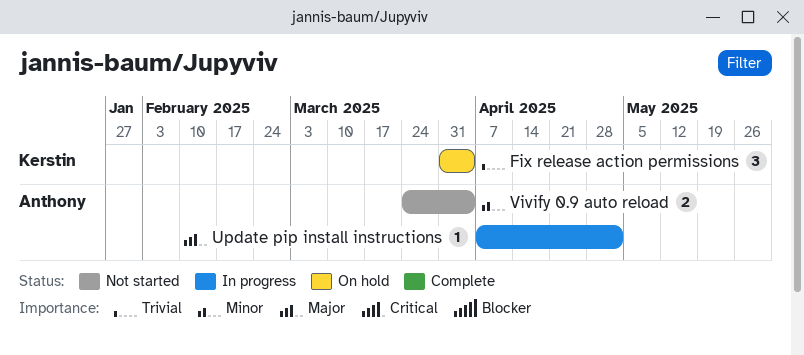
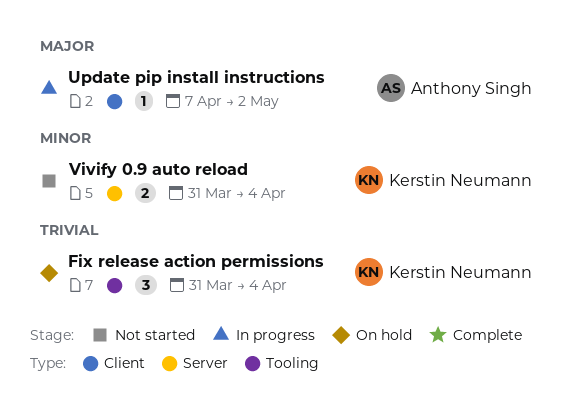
Vivify 0.9 auto reload, owner: Anthony Singh -> Kerstin Neumann
Vivify 0.9 auto reload, start: Mar 24 -> Mar 31

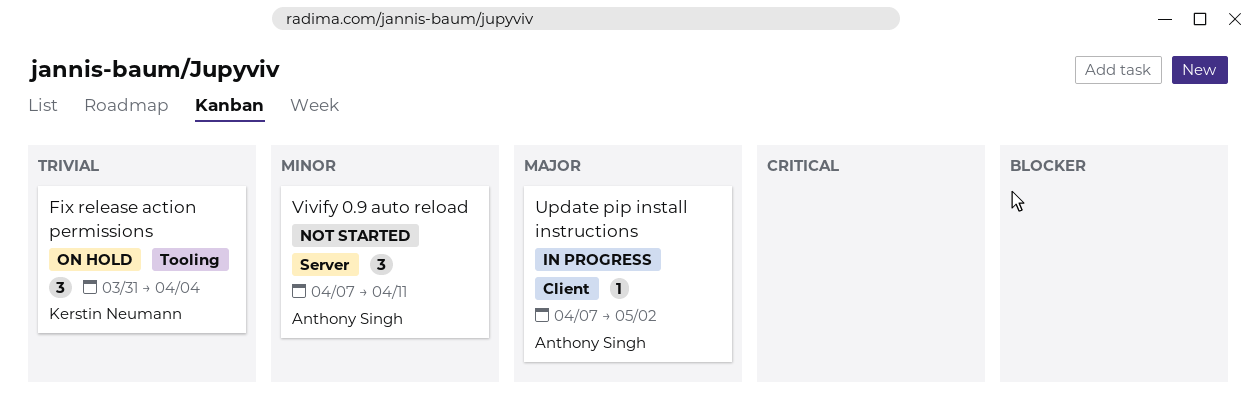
Vivify 0.9 auto reload, owner: Kerstin Neumann -> Anthony Singh
Vivify 0.9 auto reload, estimate: 2 -> 3
Vivify 0.9 auto reload, start: Mar 31 -> Apr 7
Vivify 0.9 auto reload, due: Apr 4 -> Apr 11

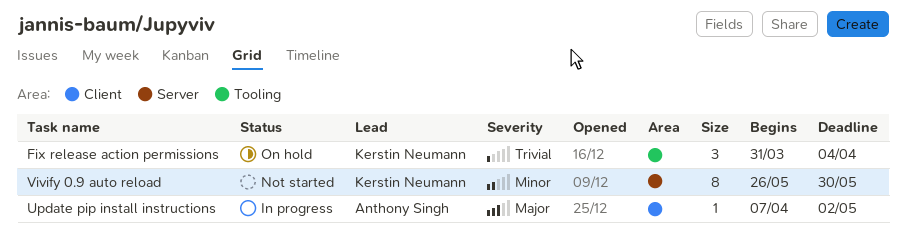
Vivify 0.9 auto reload, owner: Anthony Singh -> Kerstin Neumann
Vivify 0.9 auto reload, estimate: 3 -> 8
Vivify 0.9 auto reload, start: Apr 7 -> May 26
Vivify 0.9 auto reload, due: Apr 11 -> May 30

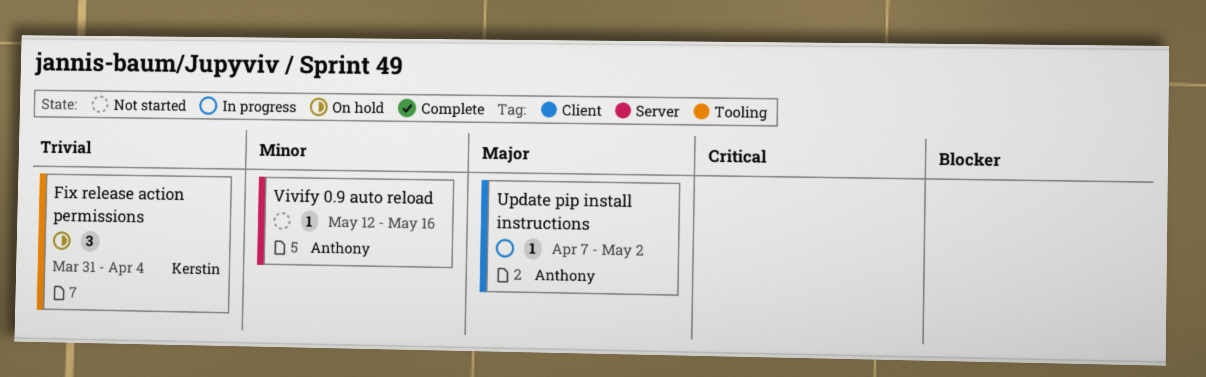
Vivify 0.9 auto reload, owner: Kerstin Neumann -> Anthony Singh
Vivify 0.9 auto reload, estimate: 8 -> 1
Vivify 0.9 auto reload, start: May 26 -> May 12
Vivify 0.9 auto reload, due: May 30 -> May 16

